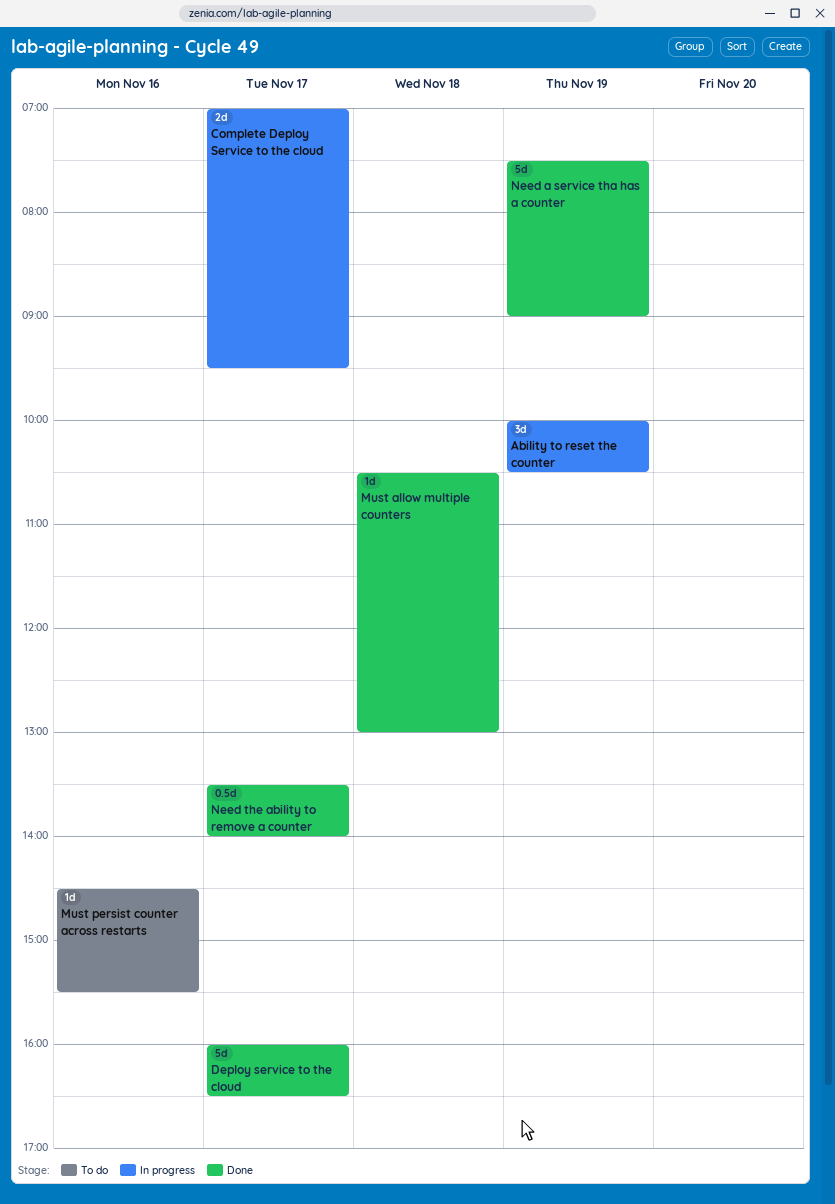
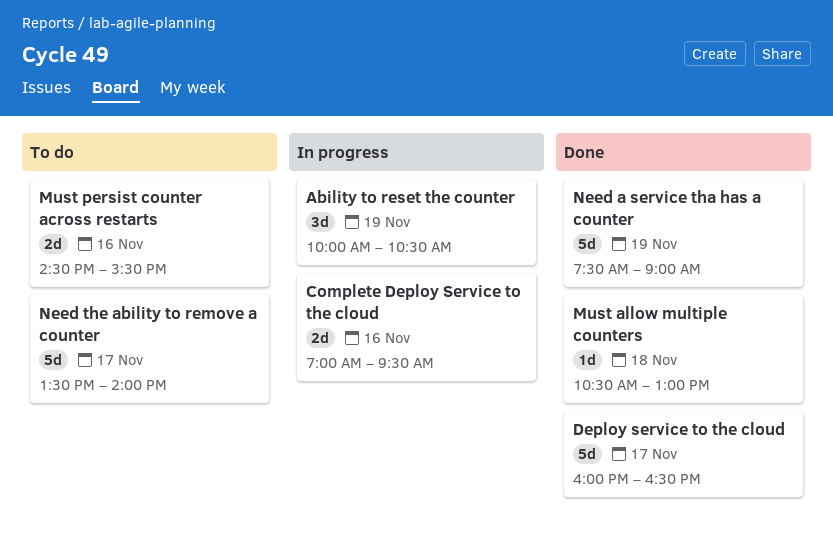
Complete Deploy Service to the cloud, day: Nov 17 -> Nov 16
Must persist counter across restarts, estimate: 1d -> 2d
Need the ability to remove a counter, status: Done -> To do
Need the ability to remove a counter, estimate: 0.5d -> 5d

